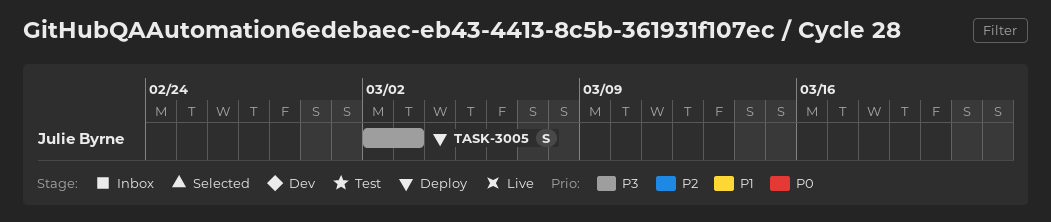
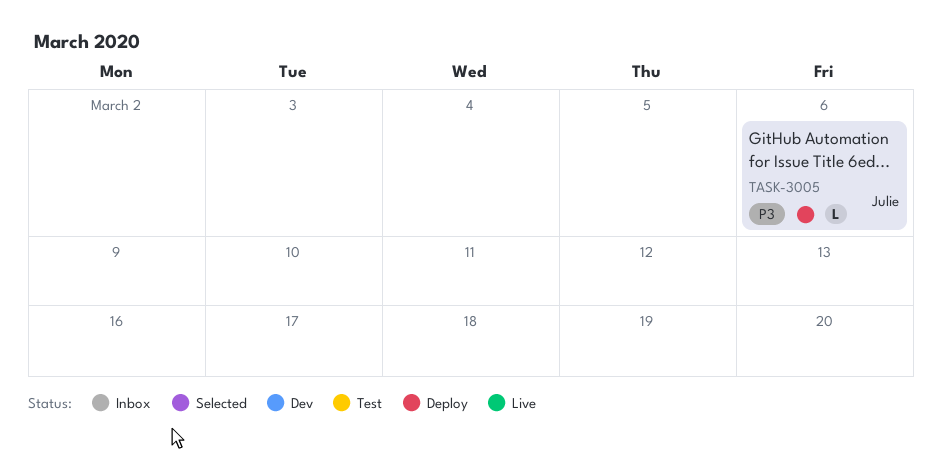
TASK-3005, estimate: S -> L
TASK-3005, due: Mar 3 -> Mar 6

